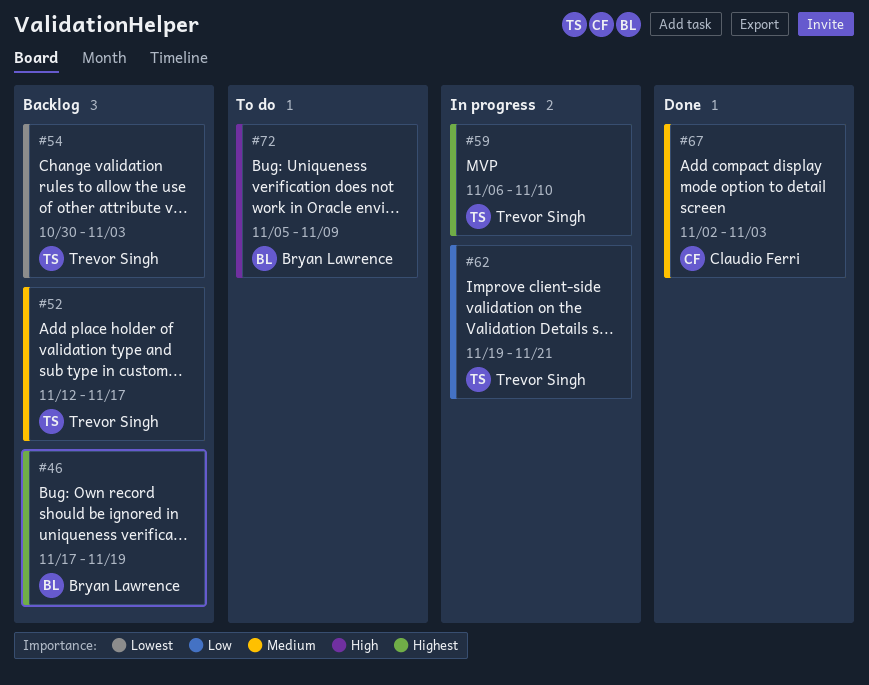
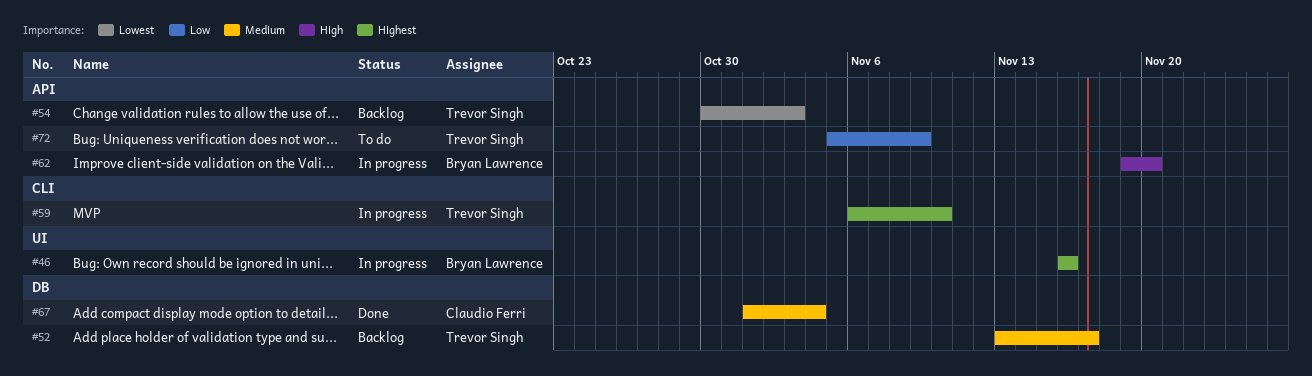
#46, status: Backlog -> In progress
#46, start: Nov 17 -> Nov 16
#46, due: Nov 19 -> Nov 16
#52, start: Nov 12 -> Nov 13
#62, owner: Trevor Singh -> Bryan Lawrence
#62, priority: Low -> High
#62, due: Nov 21 -> Nov 20
#67, start: Nov 2 -> Nov 1
#67, due: Nov 3 -> Nov 4
#72, owner: Bryan Lawrence -> Trevor Singh
#72, priority: High -> Low

